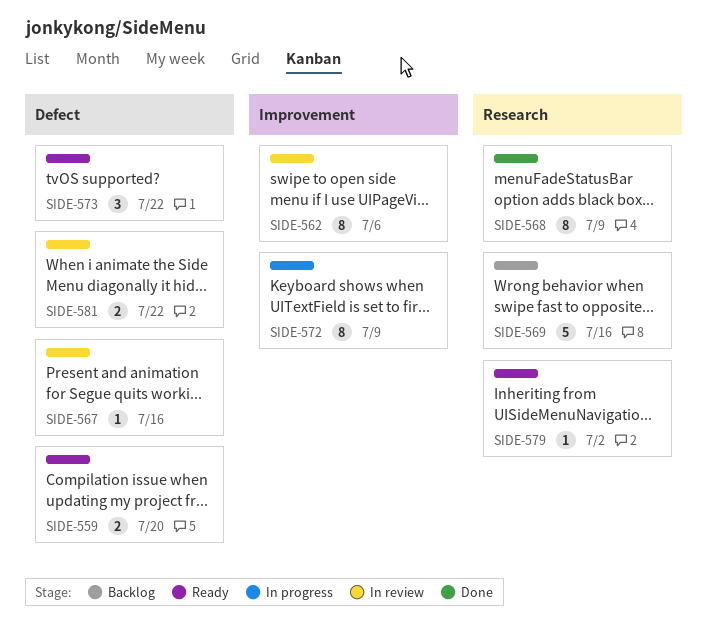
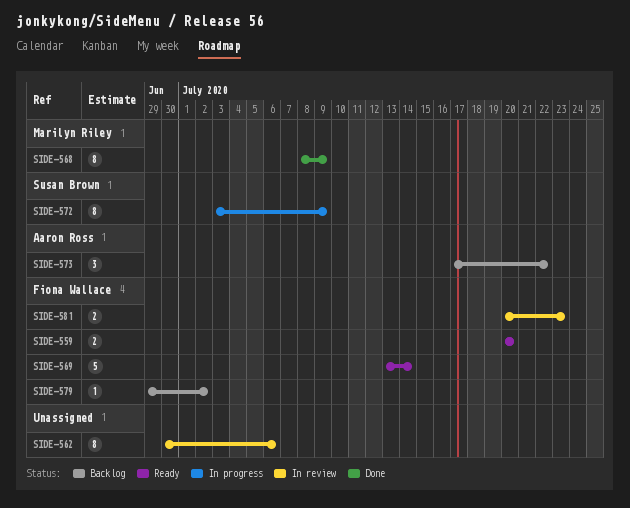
SIDE-567: present -> none
SIDE-569, status: Backlog -> Ready
SIDE-569, due: Jul 16 -> Jul 14
SIDE-573, status: Ready -> Backlog
SIDE-579, status: Ready -> Backlog
SIDE-581, due: Jul 22 -> Jul 23

